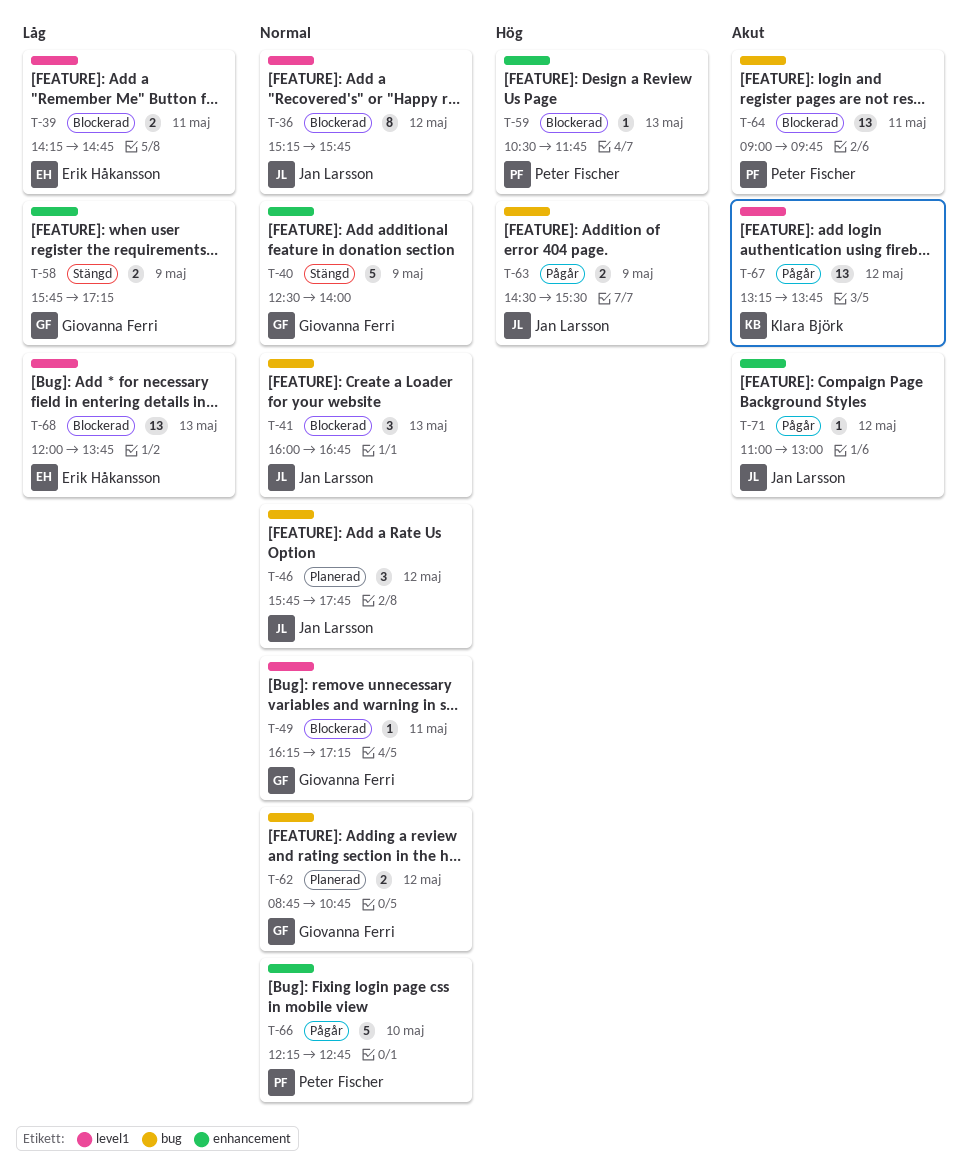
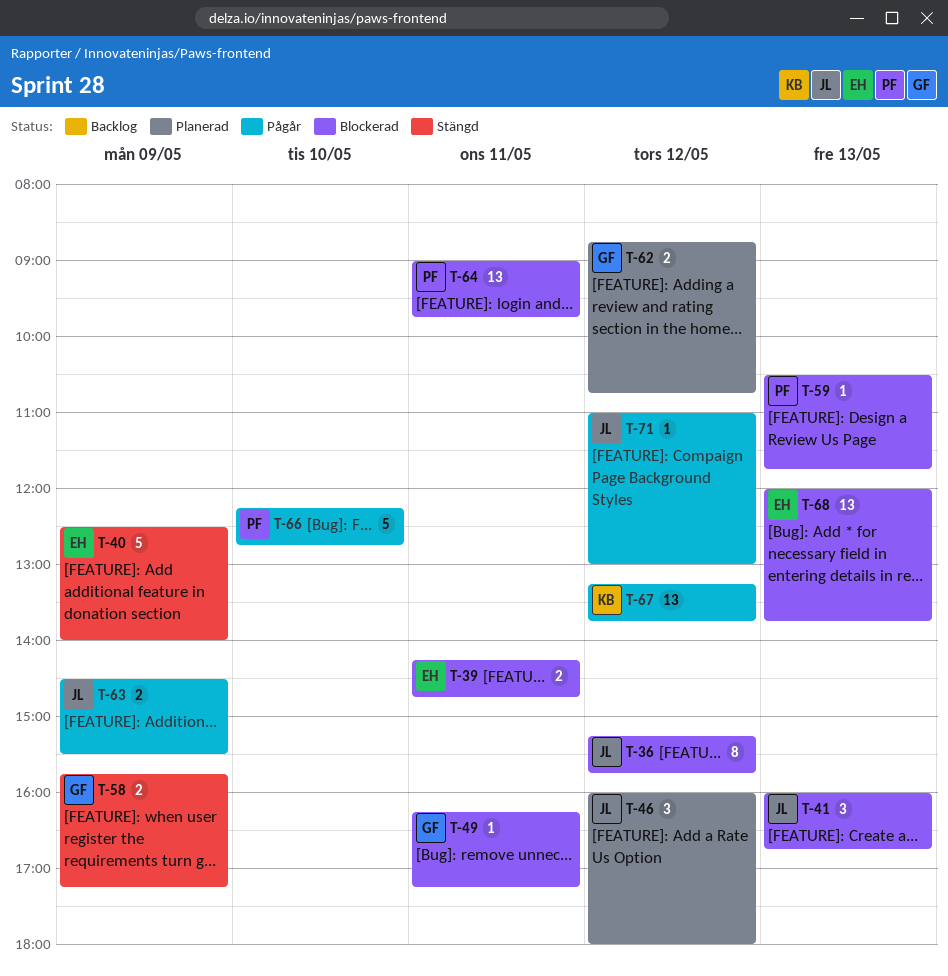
T-40, owner: Giovanna Ferri -> Erik Håkansson
T-46, begins: 15:45 -> 16:00
T-46, ends: 17:45 -> 18:00

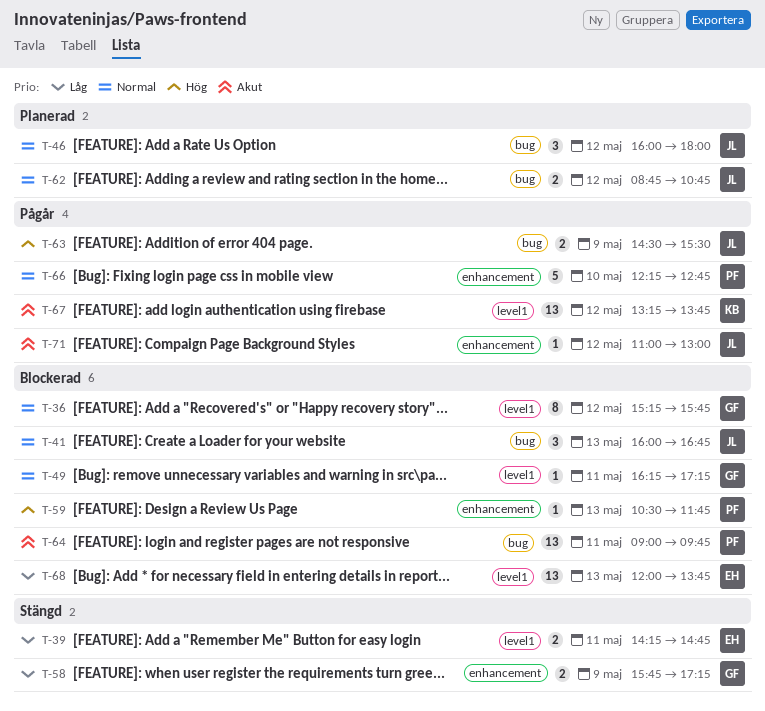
T-36, owner: JL -> GF
T-39, status: Blockerad -> Stängd
T-40: present -> none
T-62, owner: GF -> JL

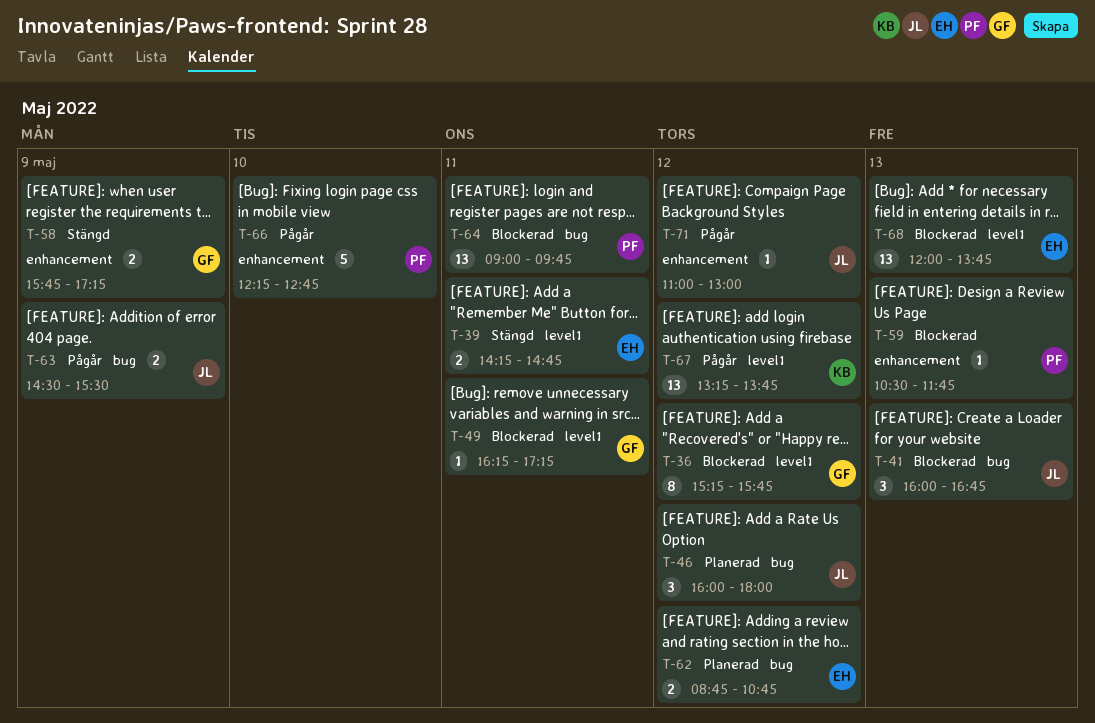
T-62, owner: JL -> EH

